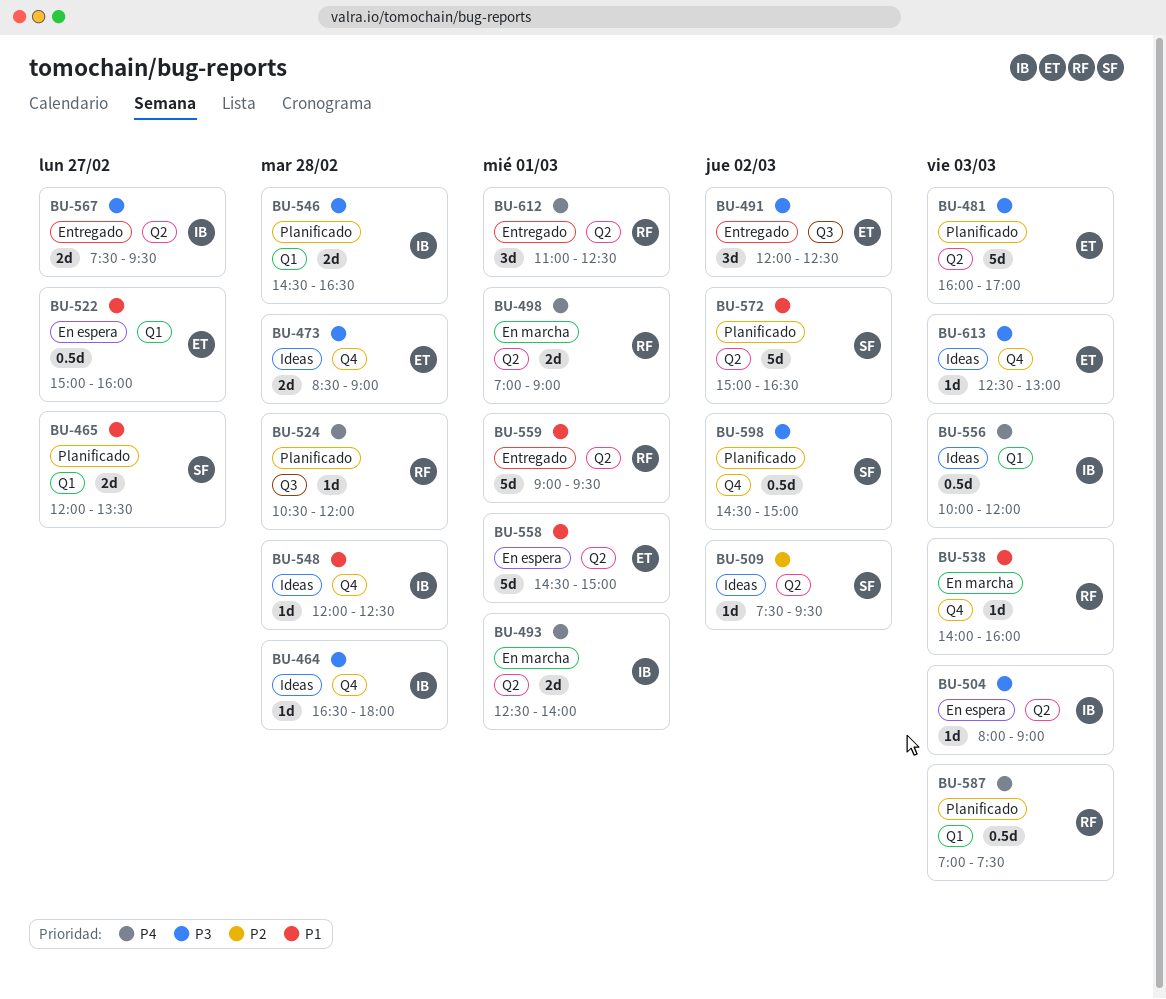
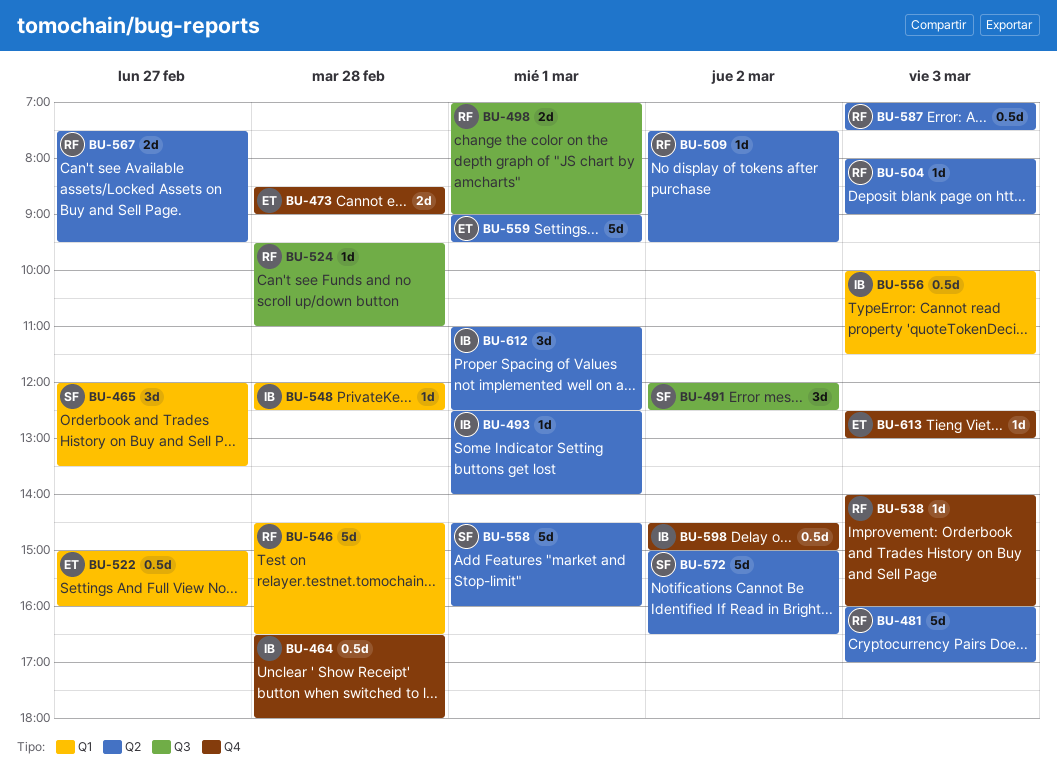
BU-464, estimate: 1d -> 0.5d
BU-465, estimate: 2d -> 3d
BU-481, owner: ET -> RF
BU-491, owner: ET -> SF
BU-493, estimate: 2d -> 1d
BU-498, label: Q2 -> Q3
BU-504, owner: IB -> RF
BU-509, owner: SF -> RF
BU-524, begins: 10:30 -> 09:30
BU-524, ends: 12:00 -> 11:00
BU-546, owner: IB -> RF
BU-546, estimate: 2d -> 5d
BU-548, label: Q4 -> Q1
BU-556, ends: 12:00 -> 11:30
BU-558, owner: ET -> SF
BU-558, ends: 15:00 -> 16:00
BU-559, owner: RF -> ET
BU-567, owner: IB -> RF
BU-587, label: Q1 -> Q2
BU-598, owner: SF -> IB
BU-612, owner: RF -> IB

